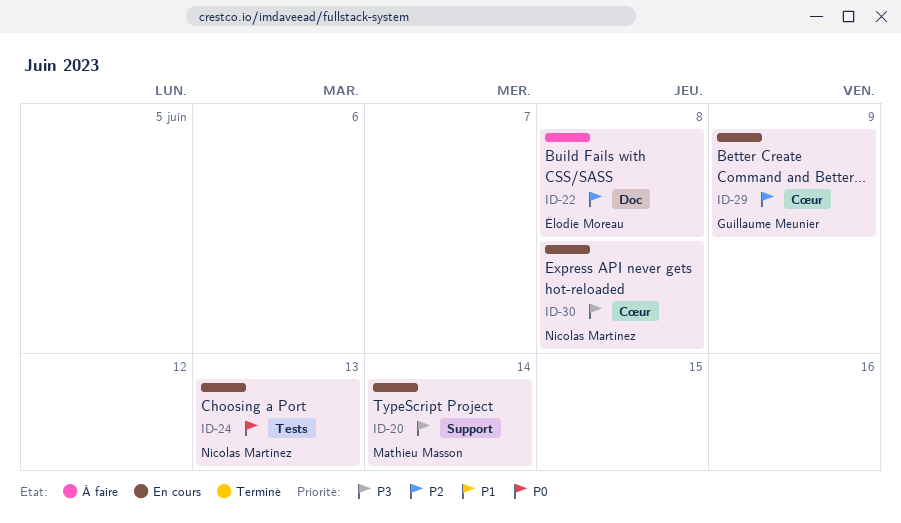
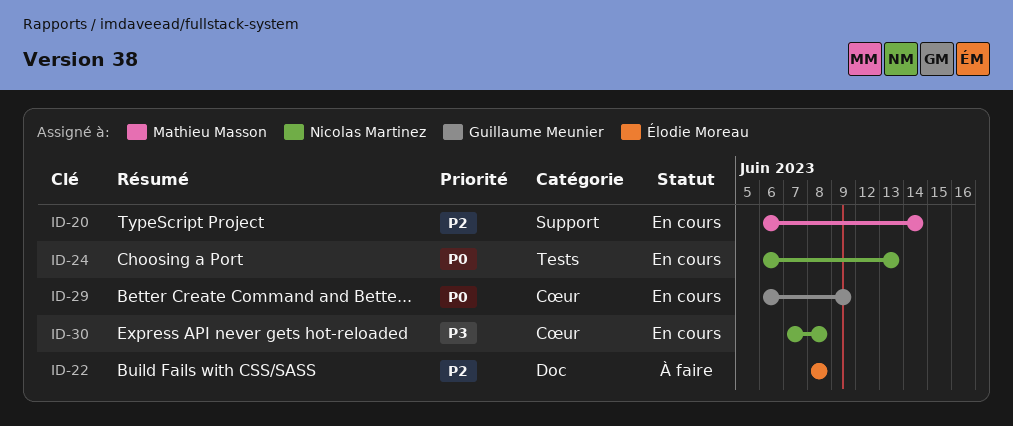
ID-20, priority: P3 -> P2
ID-29, priority: P2 -> P0

